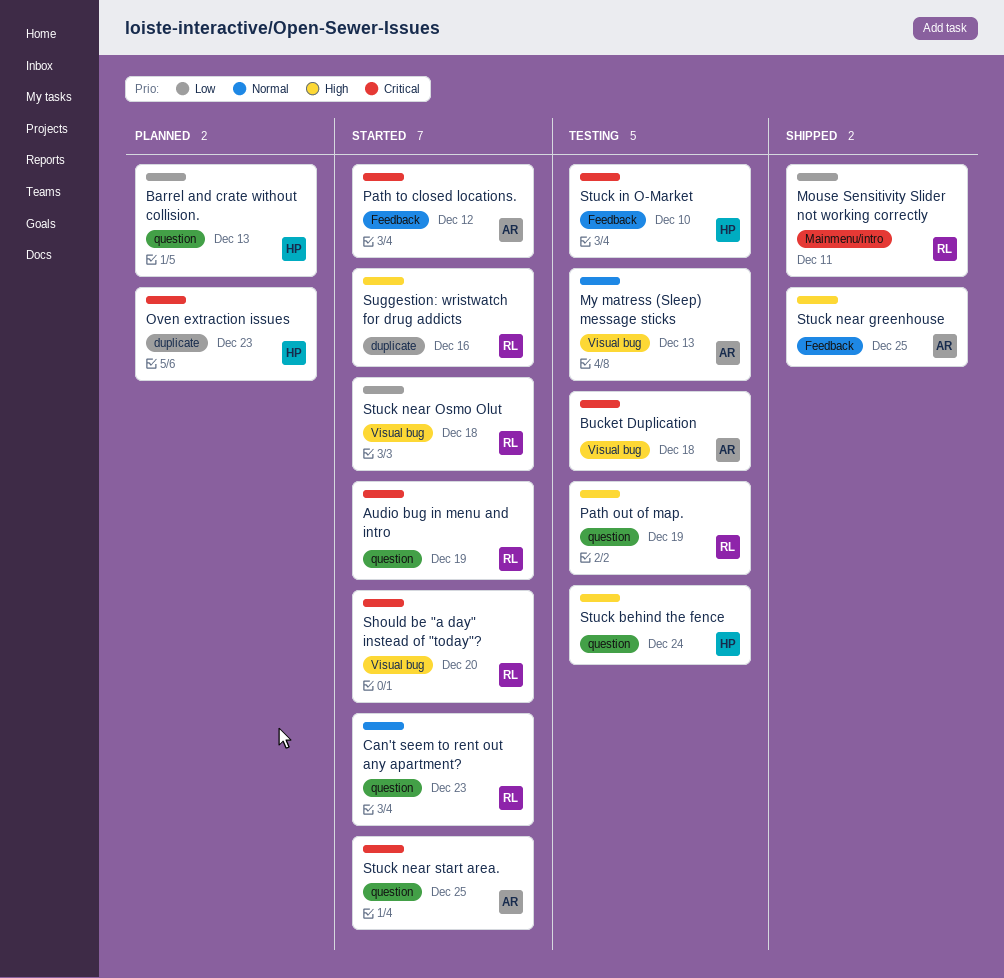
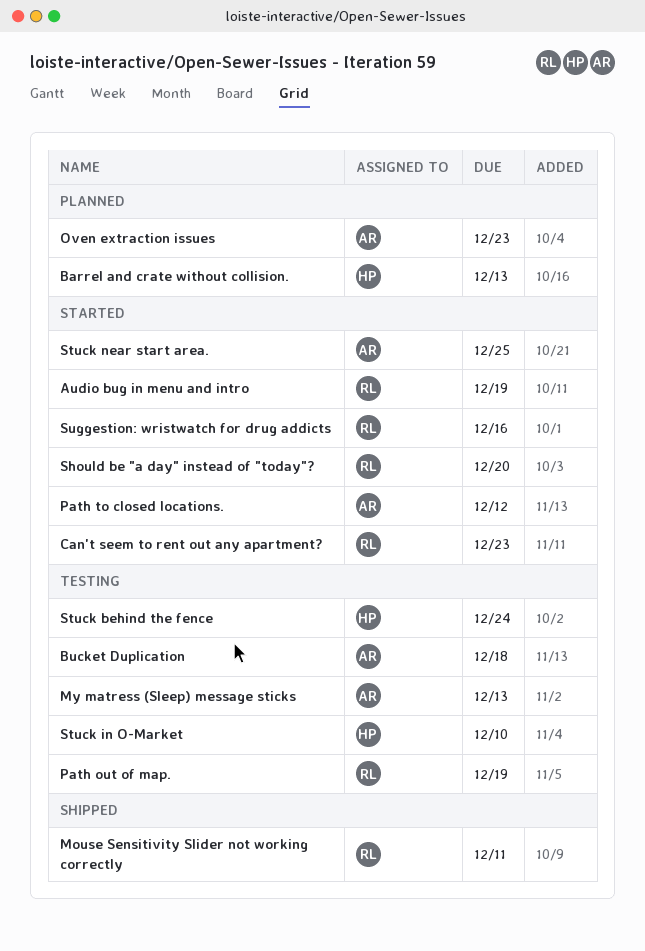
Oven extraction issues, owner: HP -> AR
Stuck near greenhouse: present -> none
Stuck near Osmo Olut: present -> none

